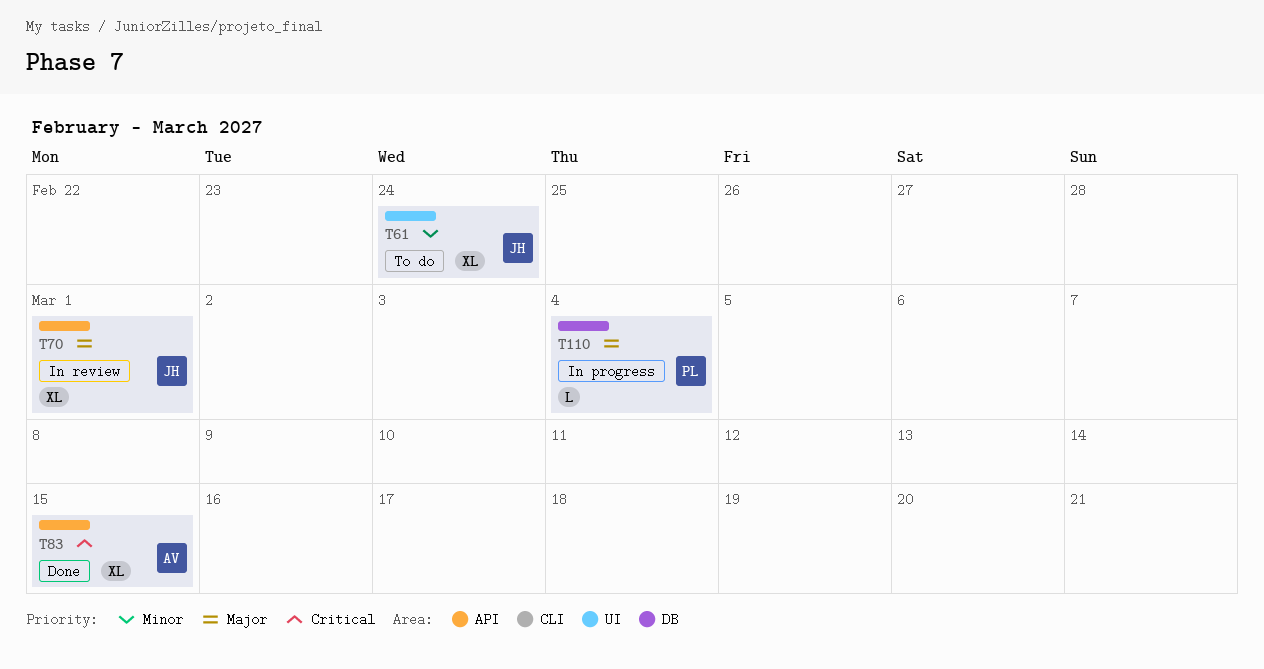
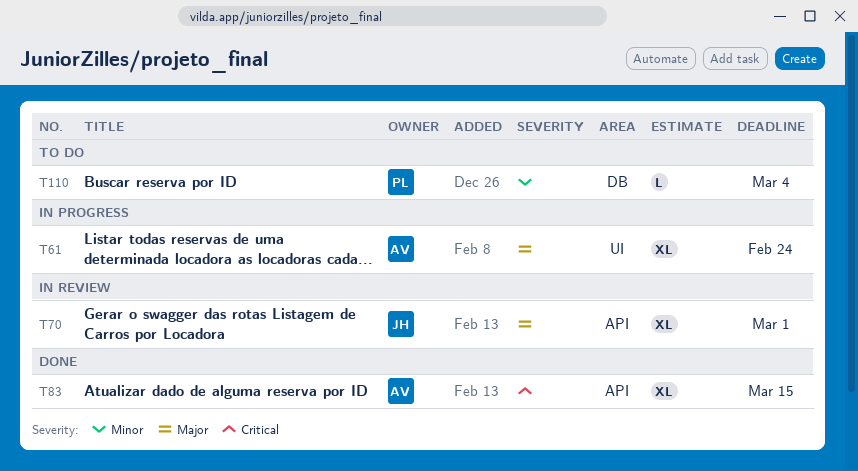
T61, status: To do -> In progress
T61, owner: JH -> AV
T61, priority: Minor -> Major
T110, status: In progress -> To do
T110, priority: Major -> Minor

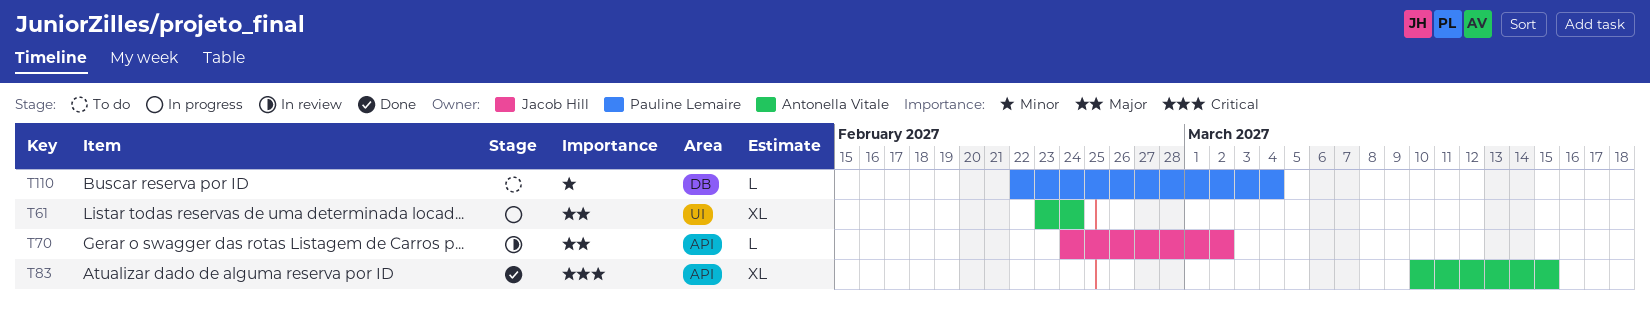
T70, estimate: XL -> L
T70, due: Mar 1 -> Mar 2

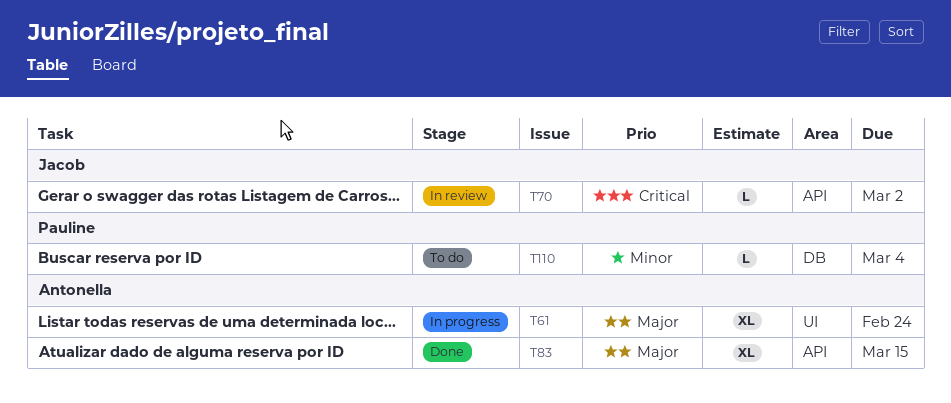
T70, priority: Major -> Critical
T83, priority: Critical -> Major

